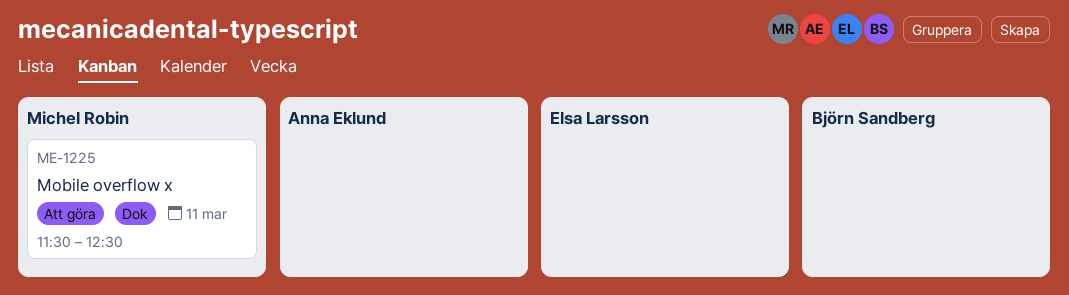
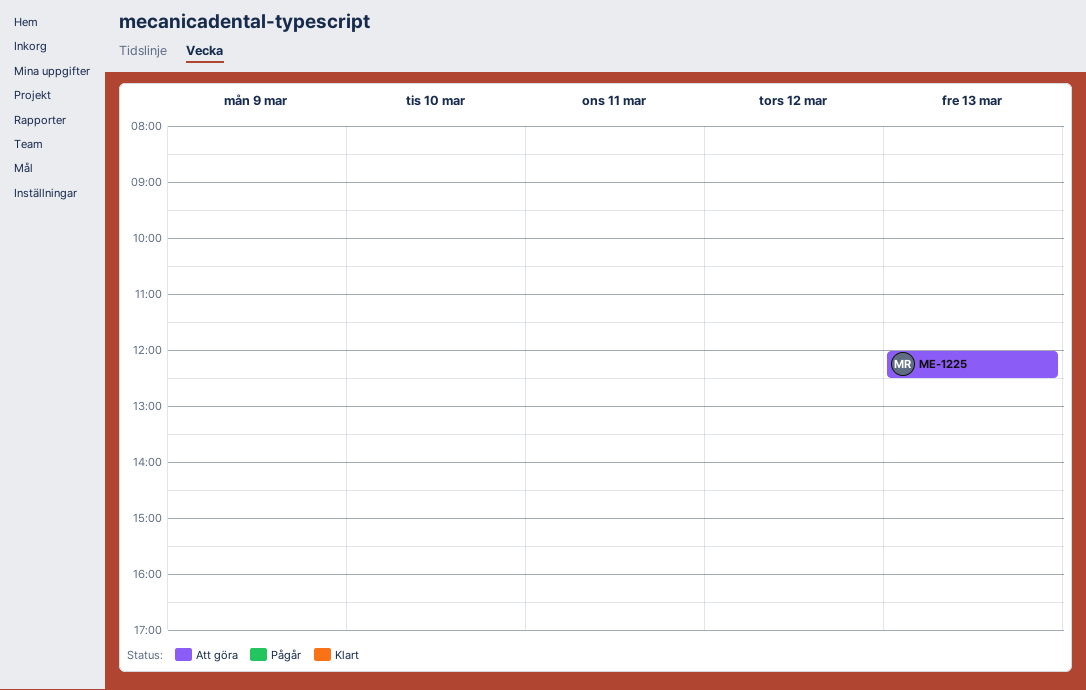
ME-1225, day: Mar 11 -> Mar 13
ME-1225, begins: 11:30 -> 12:00

